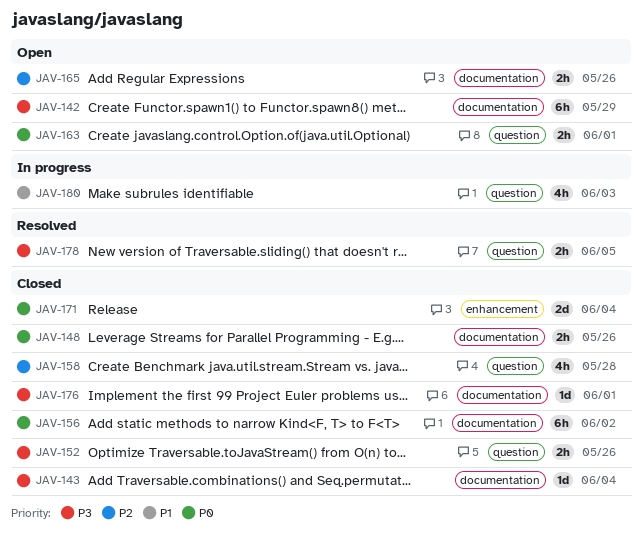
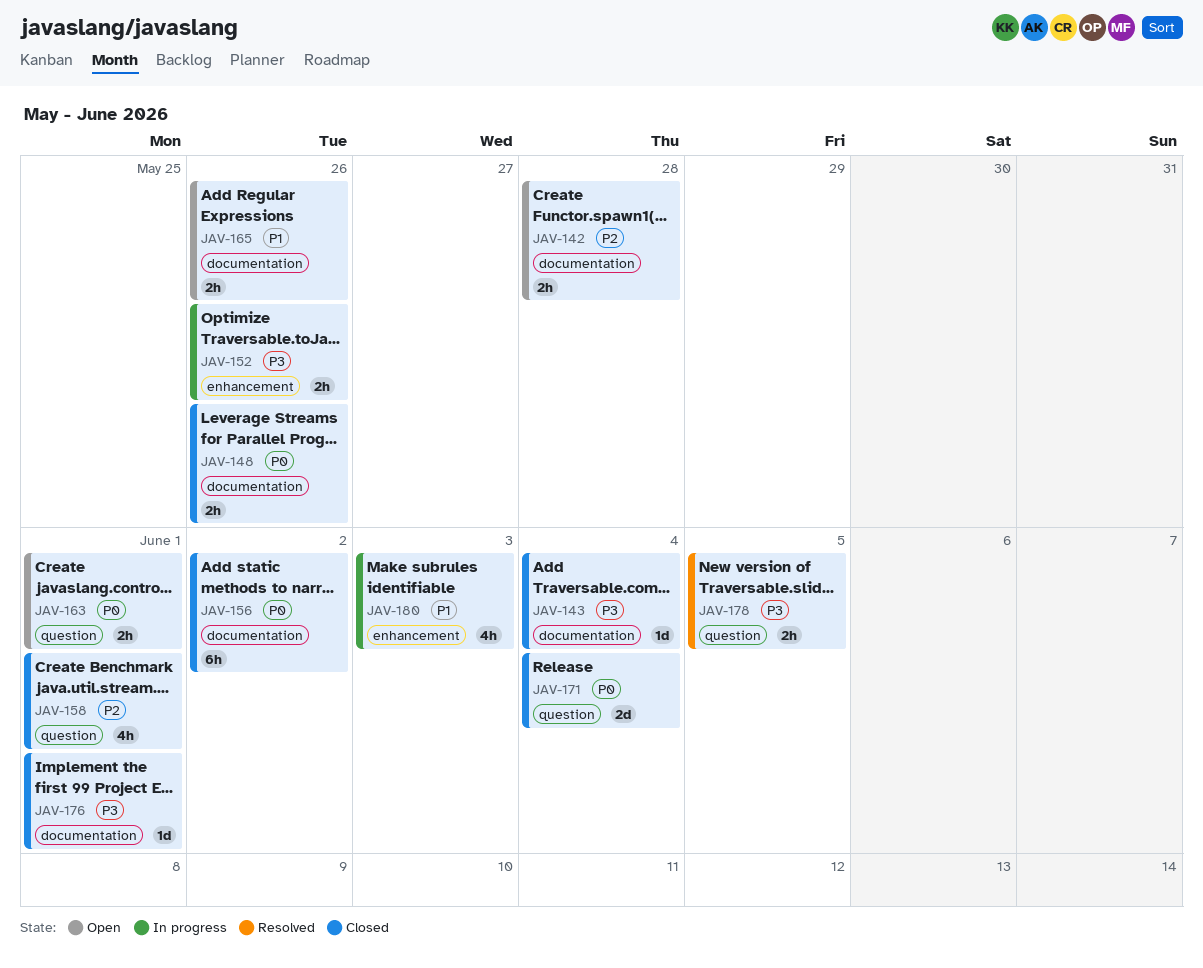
JAV-142, priority: P3 -> P2
JAV-142, estimate: 6h -> 2h
JAV-142, due: May 29 -> May 28
JAV-152, status: Closed -> In progress
JAV-152, label: question -> enhancement
JAV-158, due: May 28 -> Jun 1
JAV-165, priority: P2 -> P1
JAV-171, label: enhancement -> question
JAV-180, label: question -> enhancement

